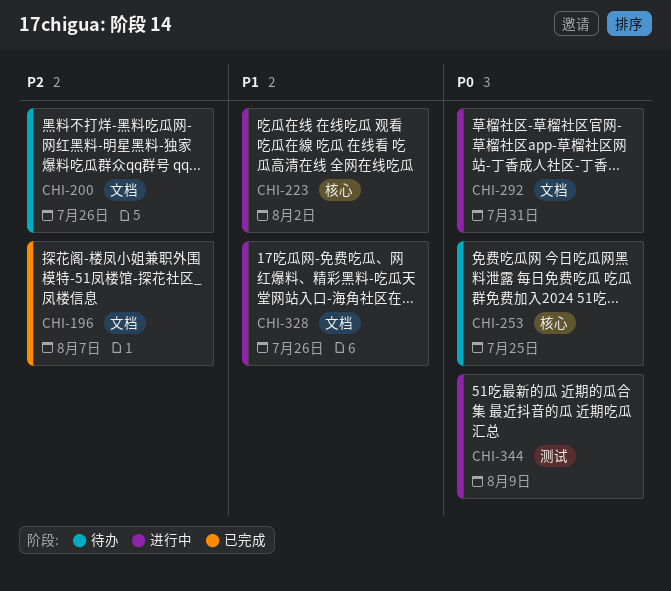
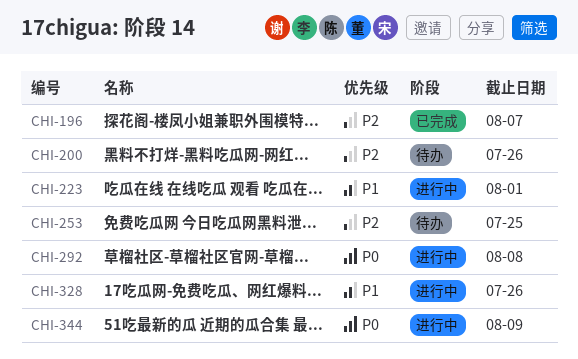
CHI-223, due: Aug 2 -> Aug 1
CHI-253, priority: P0 -> P2
CHI-292, due: Jul 31 -> Aug 8

